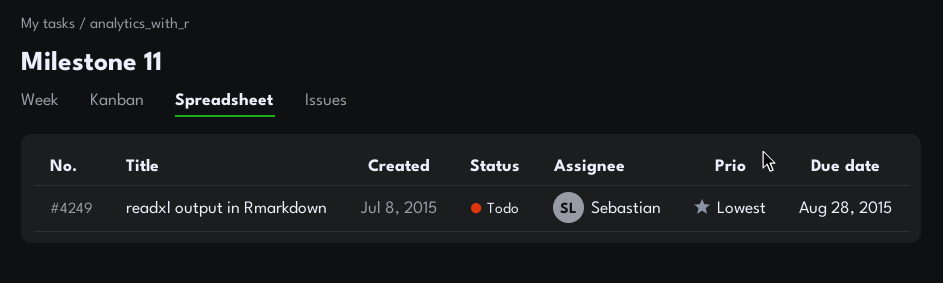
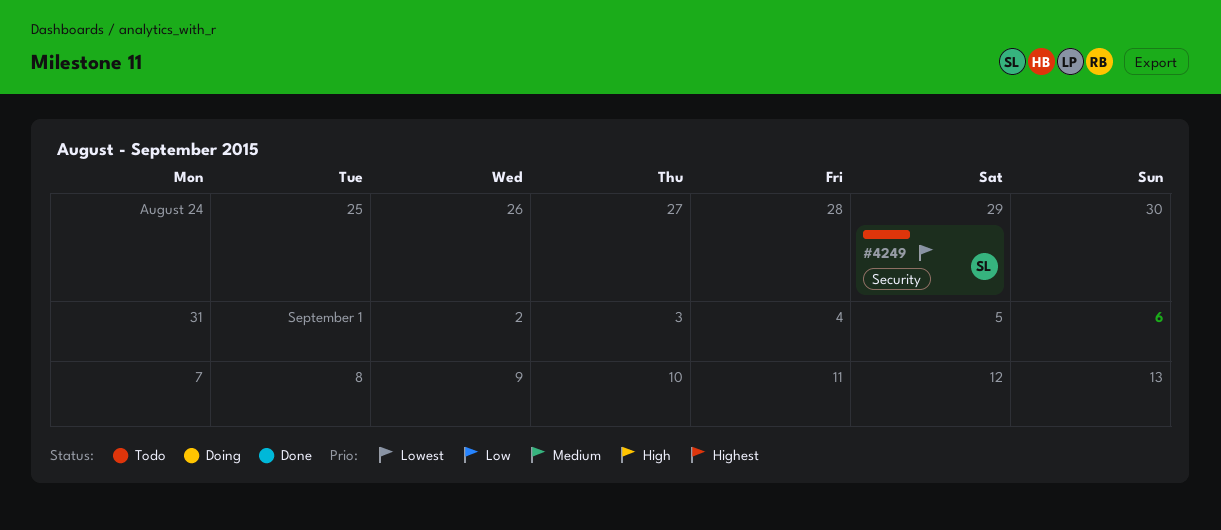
#4249, due: Aug 28 -> Aug 29

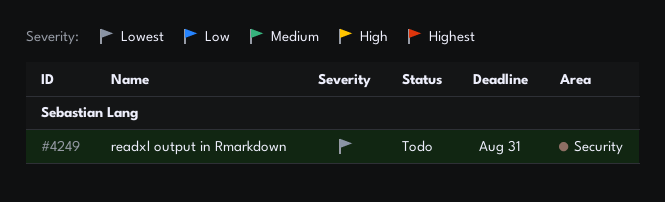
#4249, due: Aug 29 -> Aug 31

